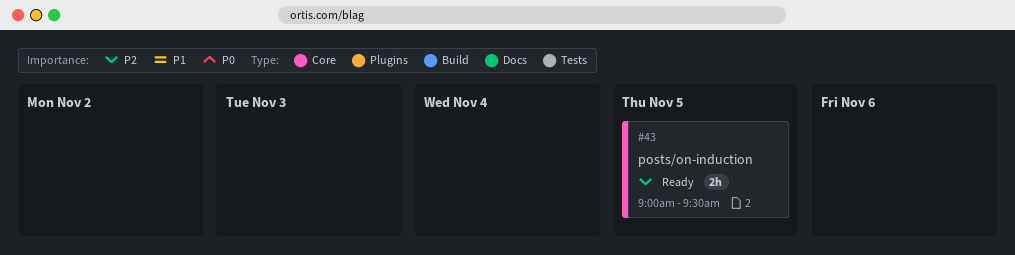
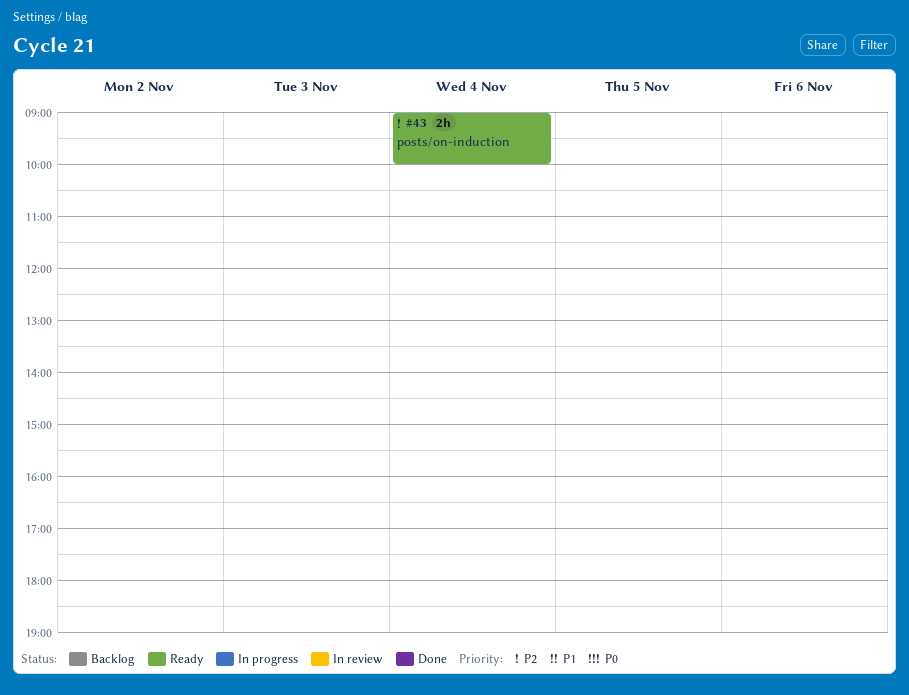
#43, day: Nov 5 -> Nov 4
#43, ends: 09:30 -> 10:00

